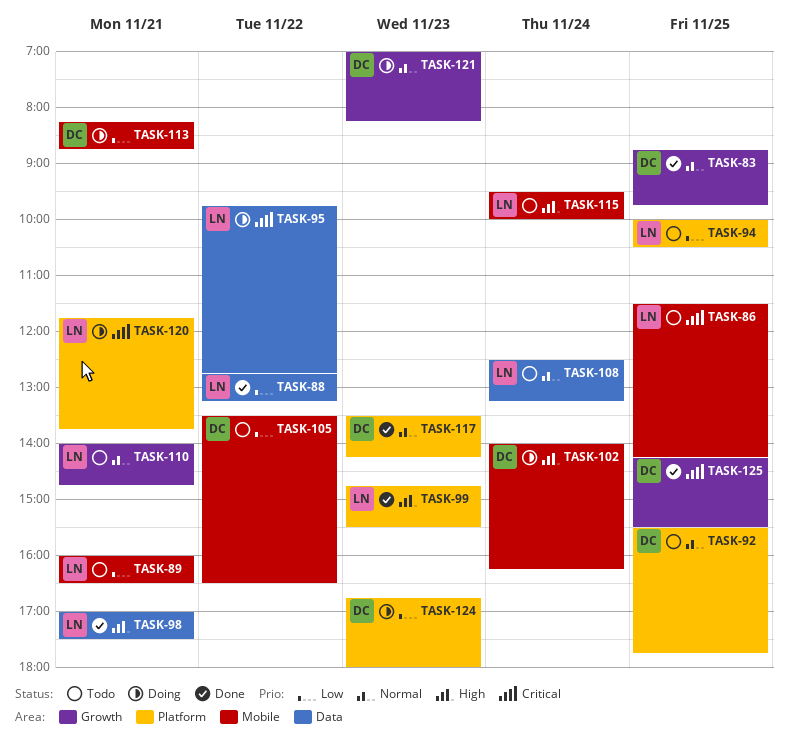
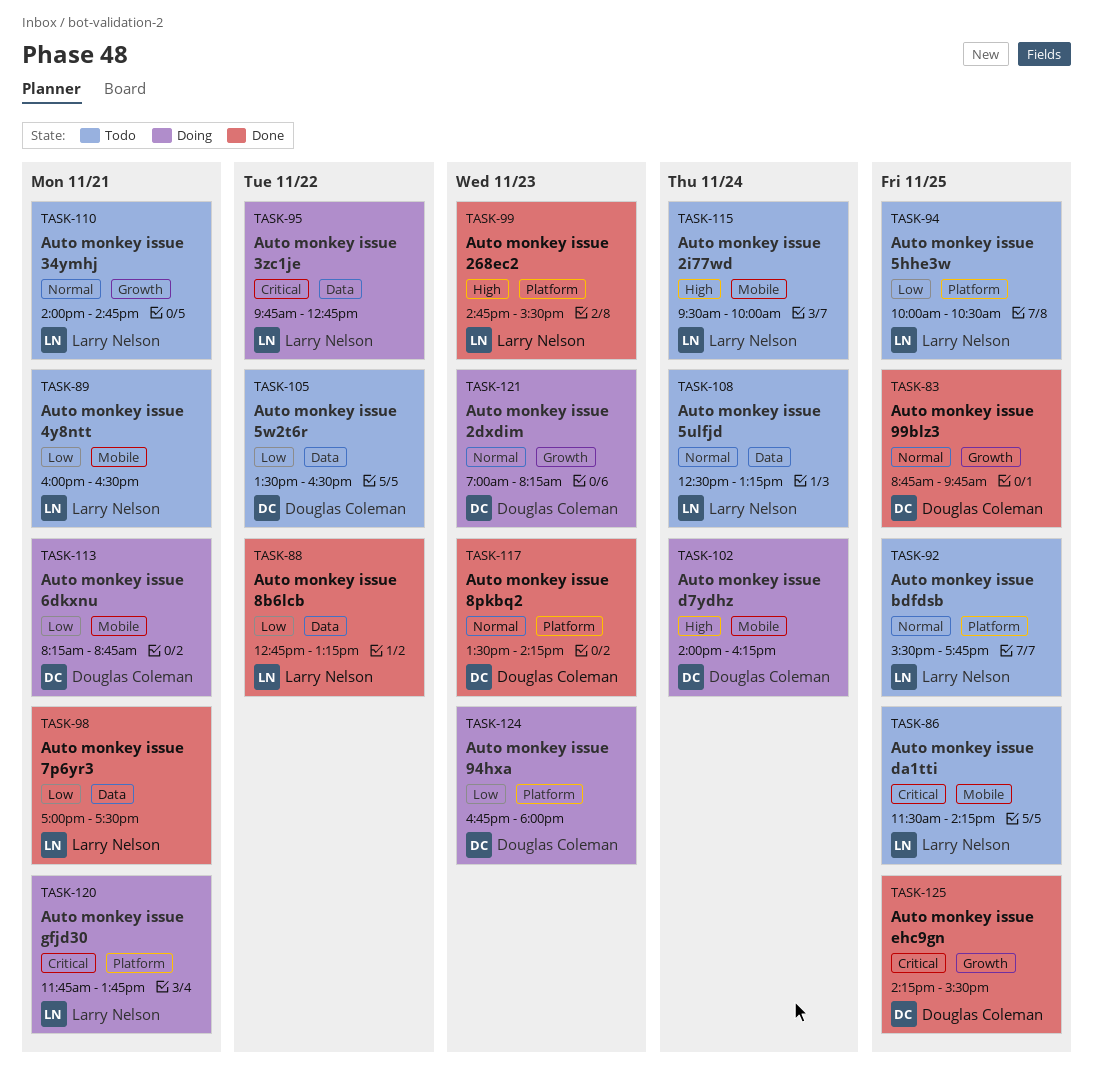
TASK-92, owner: Douglas Coleman -> Larry Nelson
TASK-98, priority: High -> Low
TASK-105, label: Mobile -> Data

